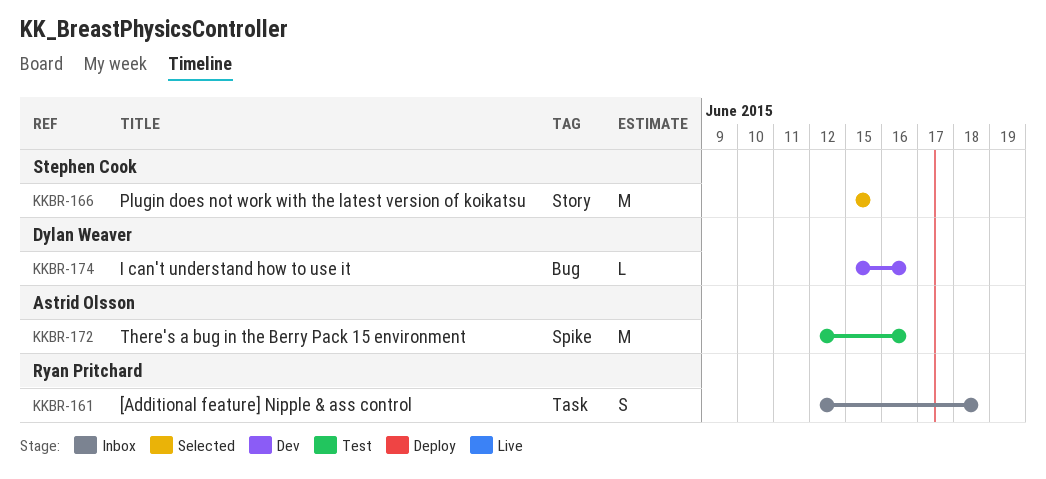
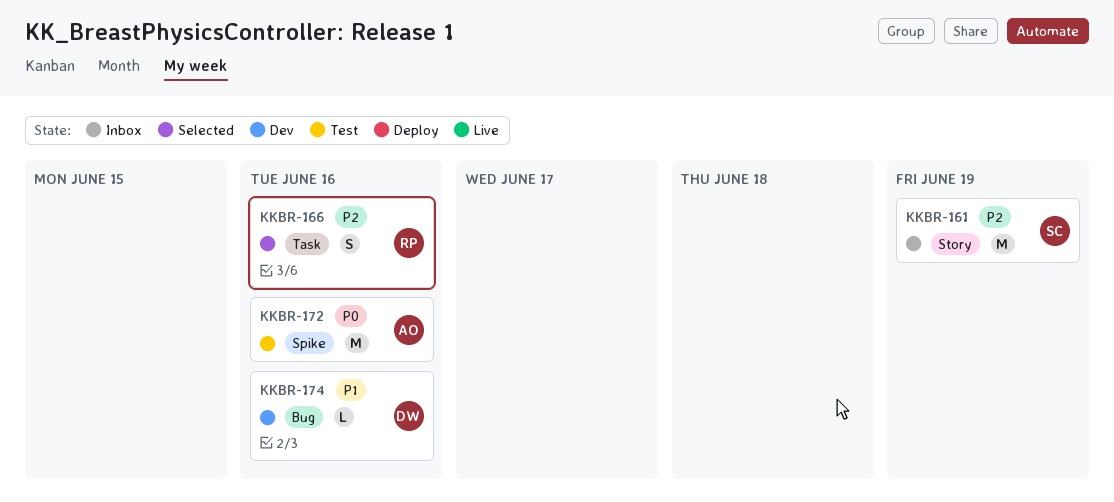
KKBR-161, owner: Ryan Pritchard -> Stephen Cook
KKBR-161, label: Task -> Story
KKBR-161, estimate: S -> M
KKBR-161, due: Jun 18 -> Jun 19
KKBR-166, owner: Stephen Cook -> Ryan Pritchard
KKBR-166, label: Story -> Task
KKBR-166, estimate: M -> S
KKBR-166, due: Jun 15 -> Jun 16

